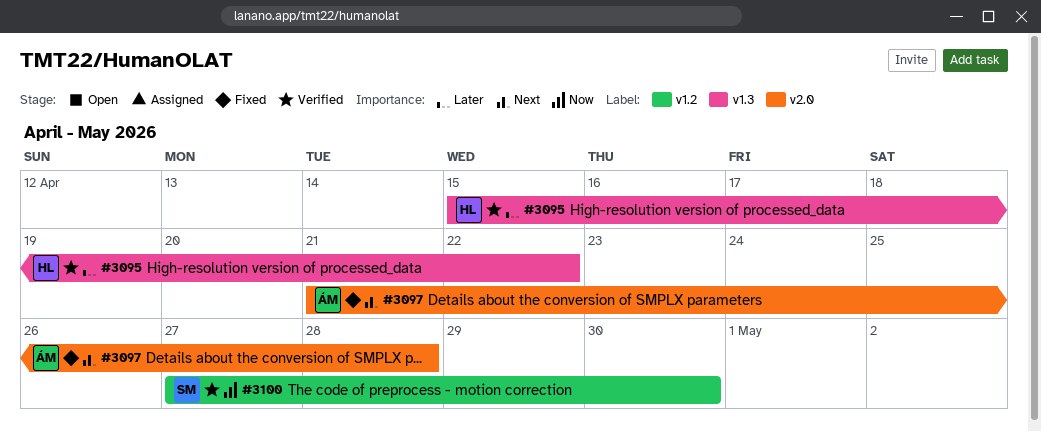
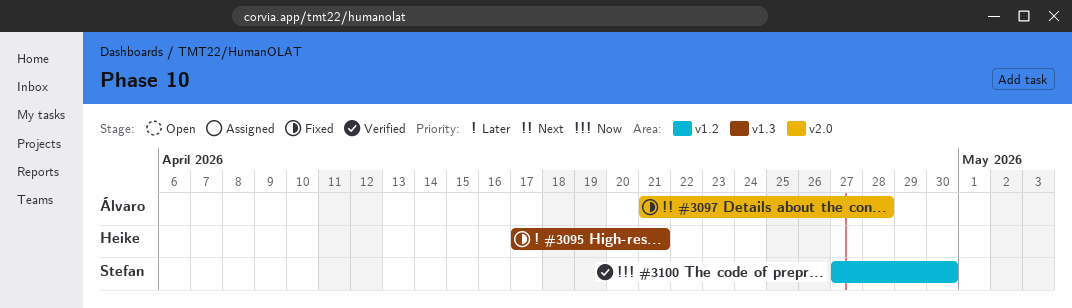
#3095, status: Verified -> Fixed
#3095, start: Apr 15 -> Apr 17
#3095, due: Apr 22 -> Apr 21

